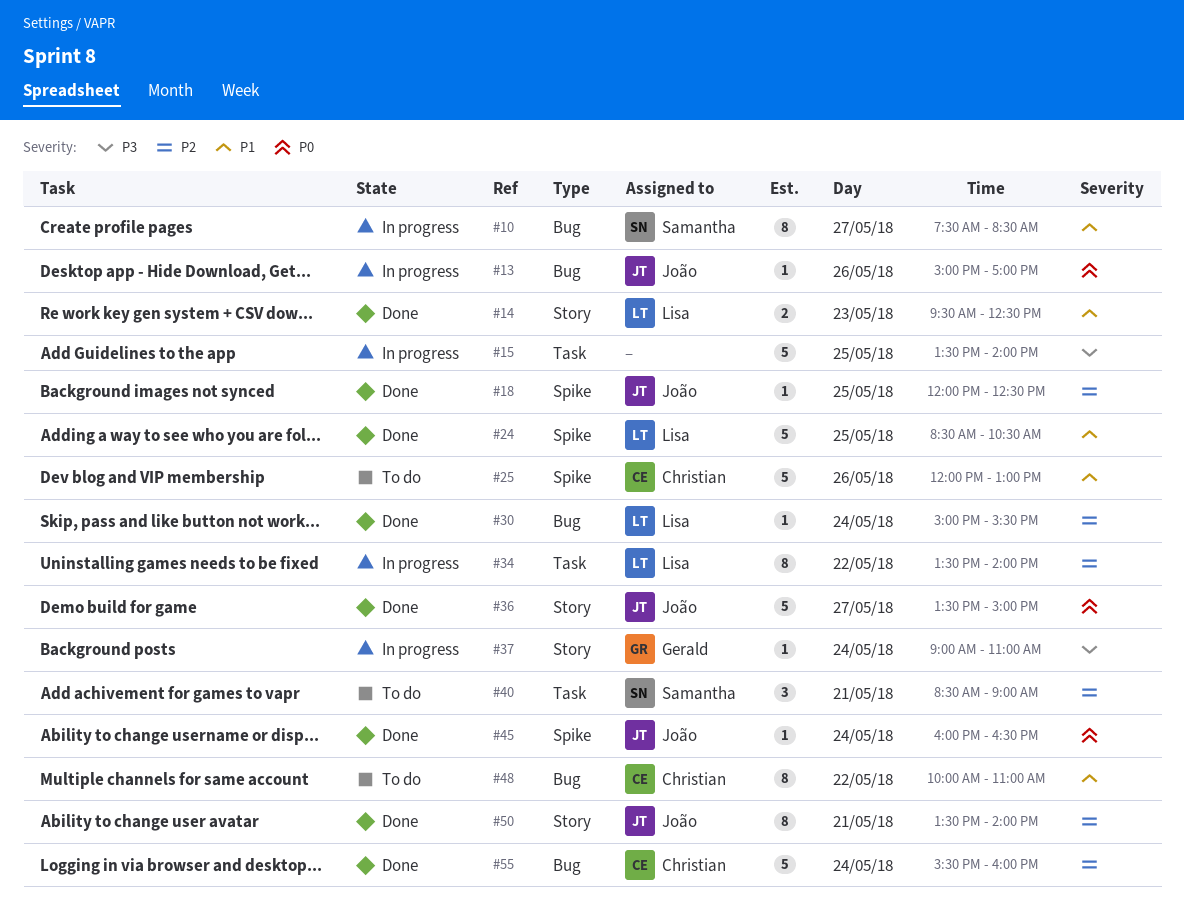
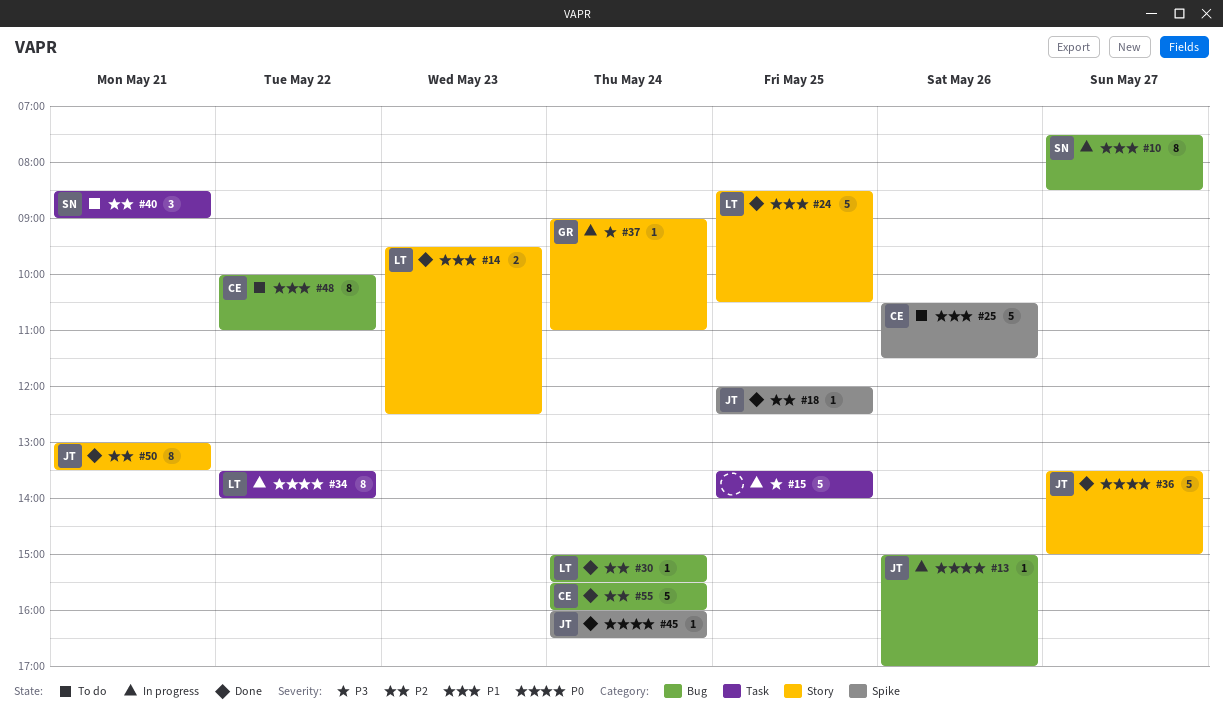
#24, label: Spike -> Story
#25, begins: 12:00 -> 10:30
#25, ends: 13:00 -> 11:30
#34, priority: P2 -> P0
#50, begins: 13:30 -> 13:00
#50, ends: 14:00 -> 13:30

